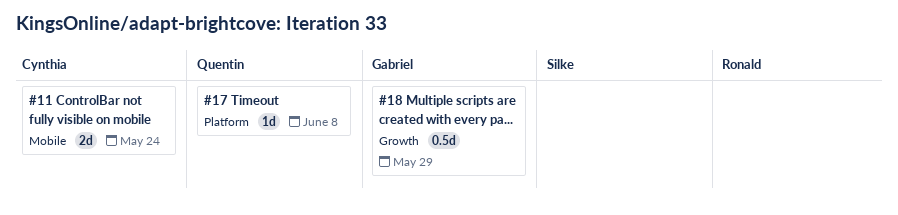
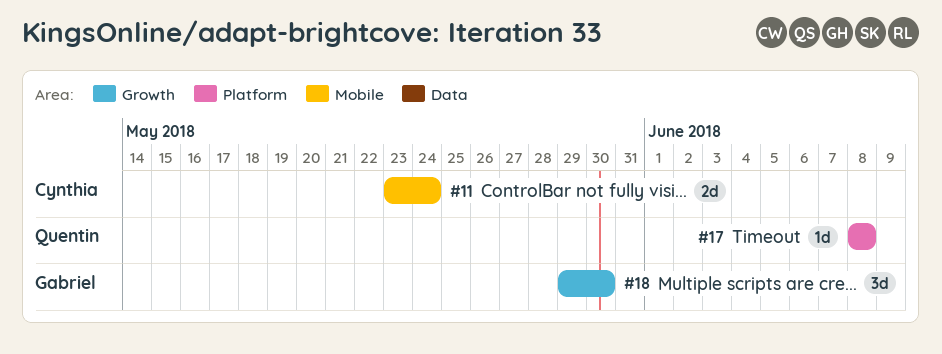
#18, estimate: 0.5d -> 3d
#18, due: May 29 -> May 30

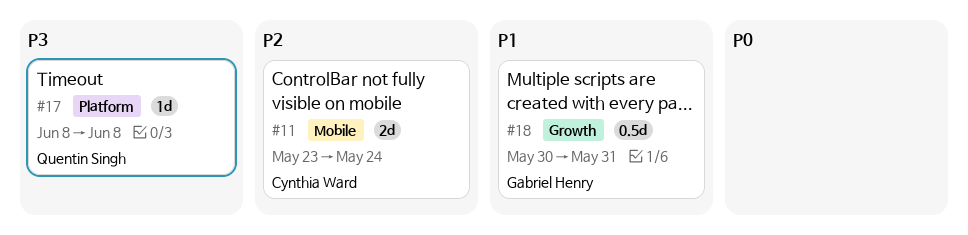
#18, estimate: 3d -> 0.5d
#18, start: May 29 -> May 30
#18, due: May 30 -> May 31

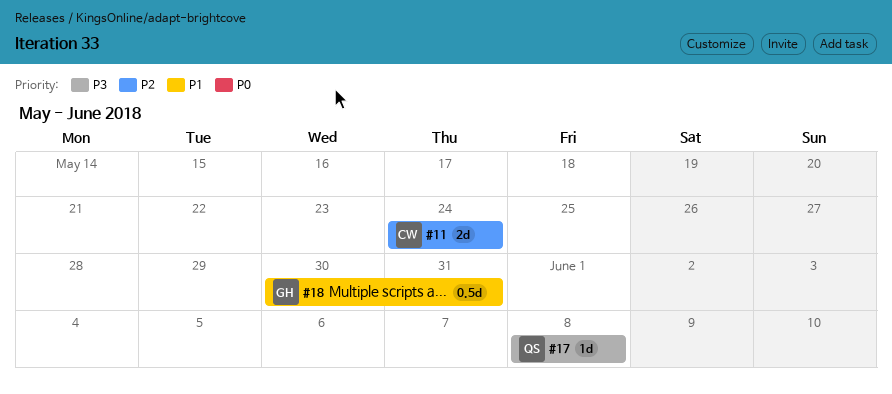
#11, start: May 23 -> May 24

